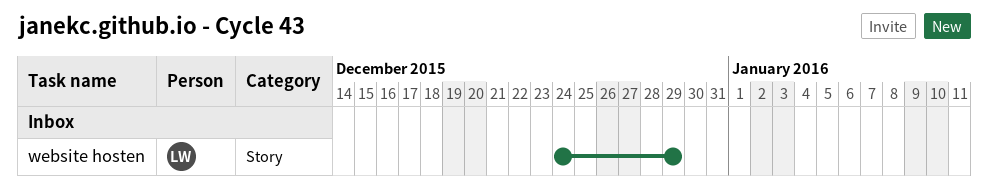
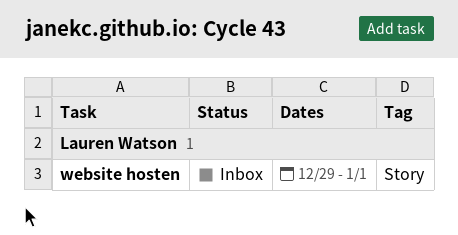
website hosten, start: Dec 24 -> Dec 29
website hosten, due: Dec 29 -> Jan 1

